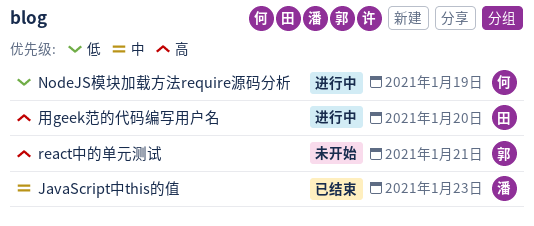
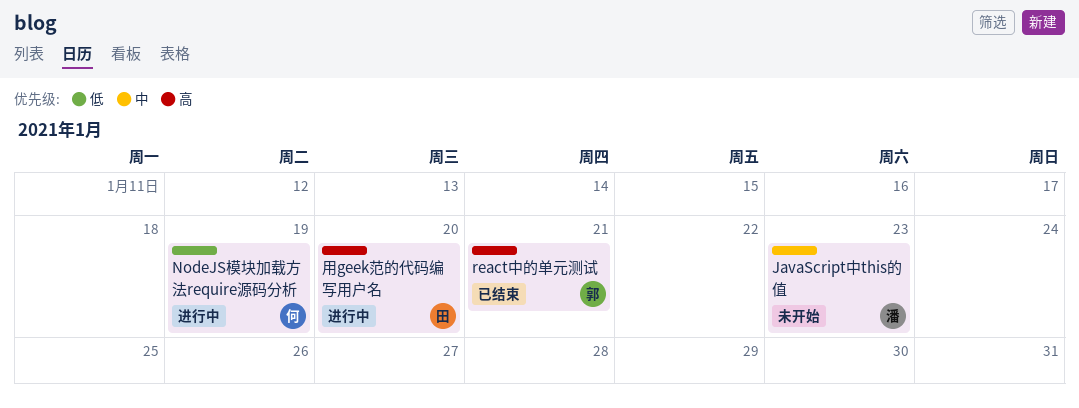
JavaScript中this的值, status: 已结束 -> 未开始
react中的单元测试, status: 未开始 -> 已结束

